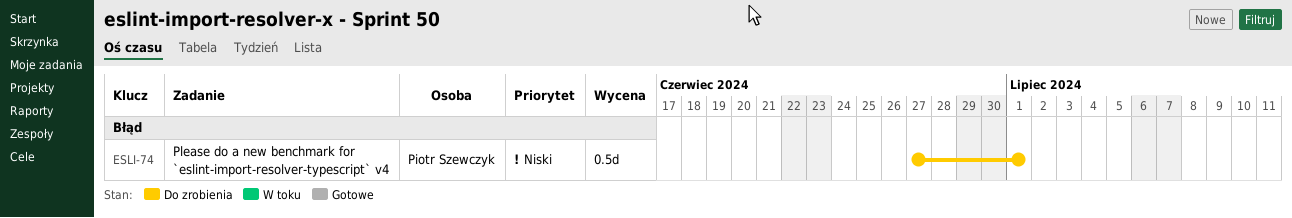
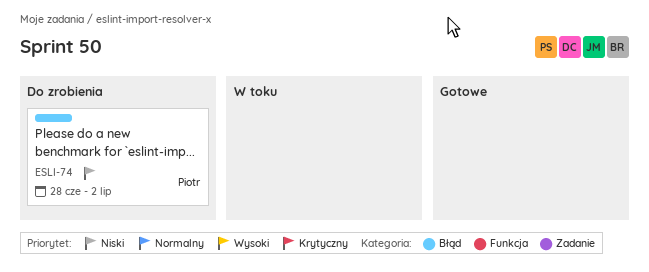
ESLI-74, start: Jun 27 -> Jun 28
ESLI-74, due: Jul 1 -> Jul 2

